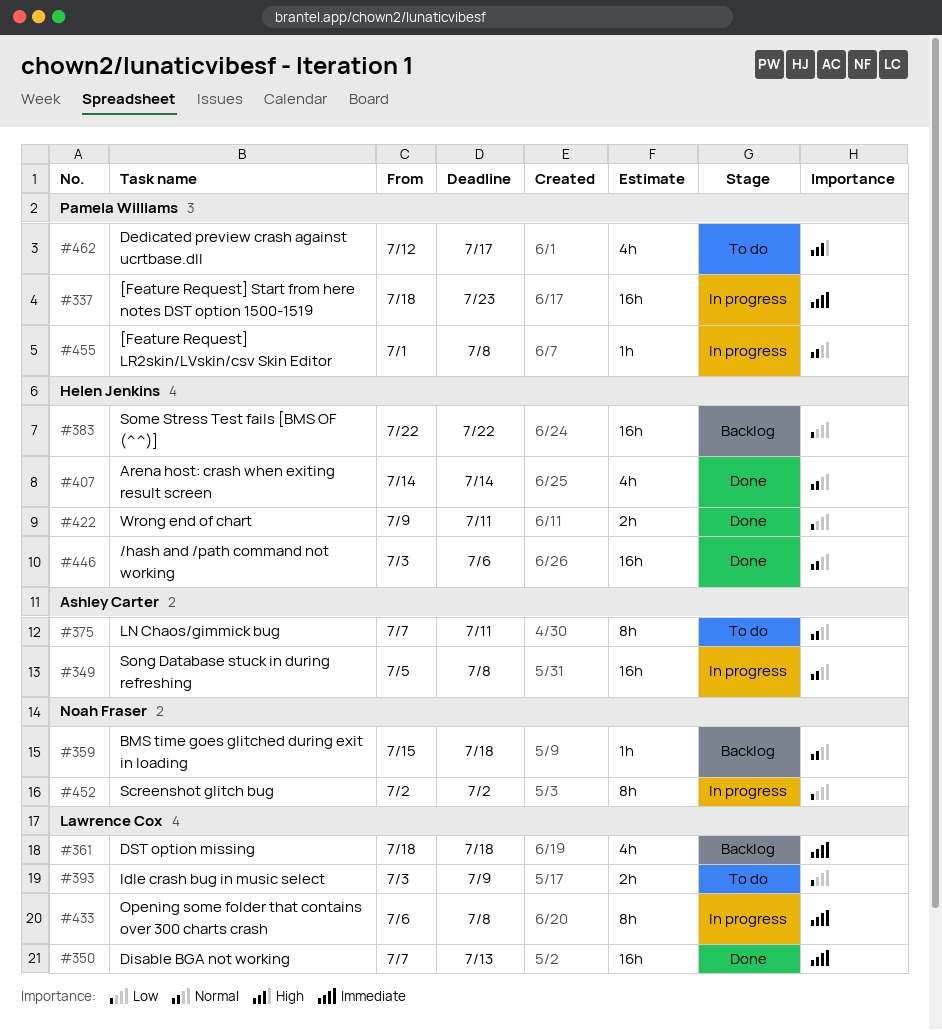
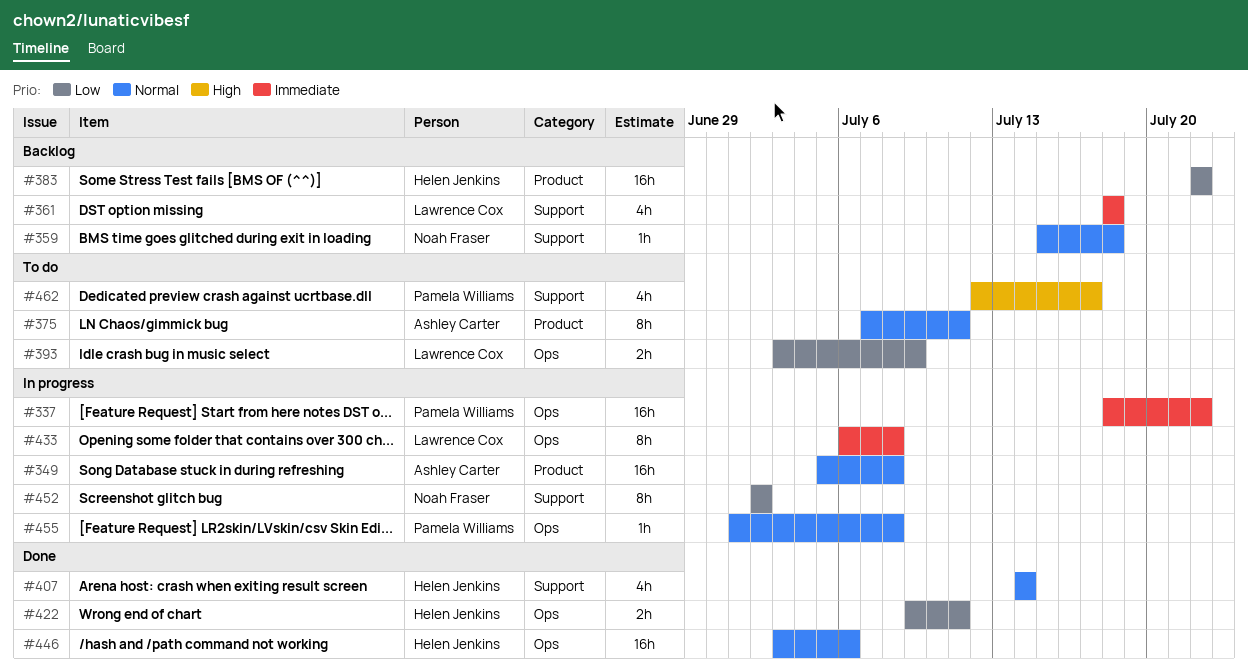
#337, due: Jul 23 -> Jul 22
#350: present -> none

